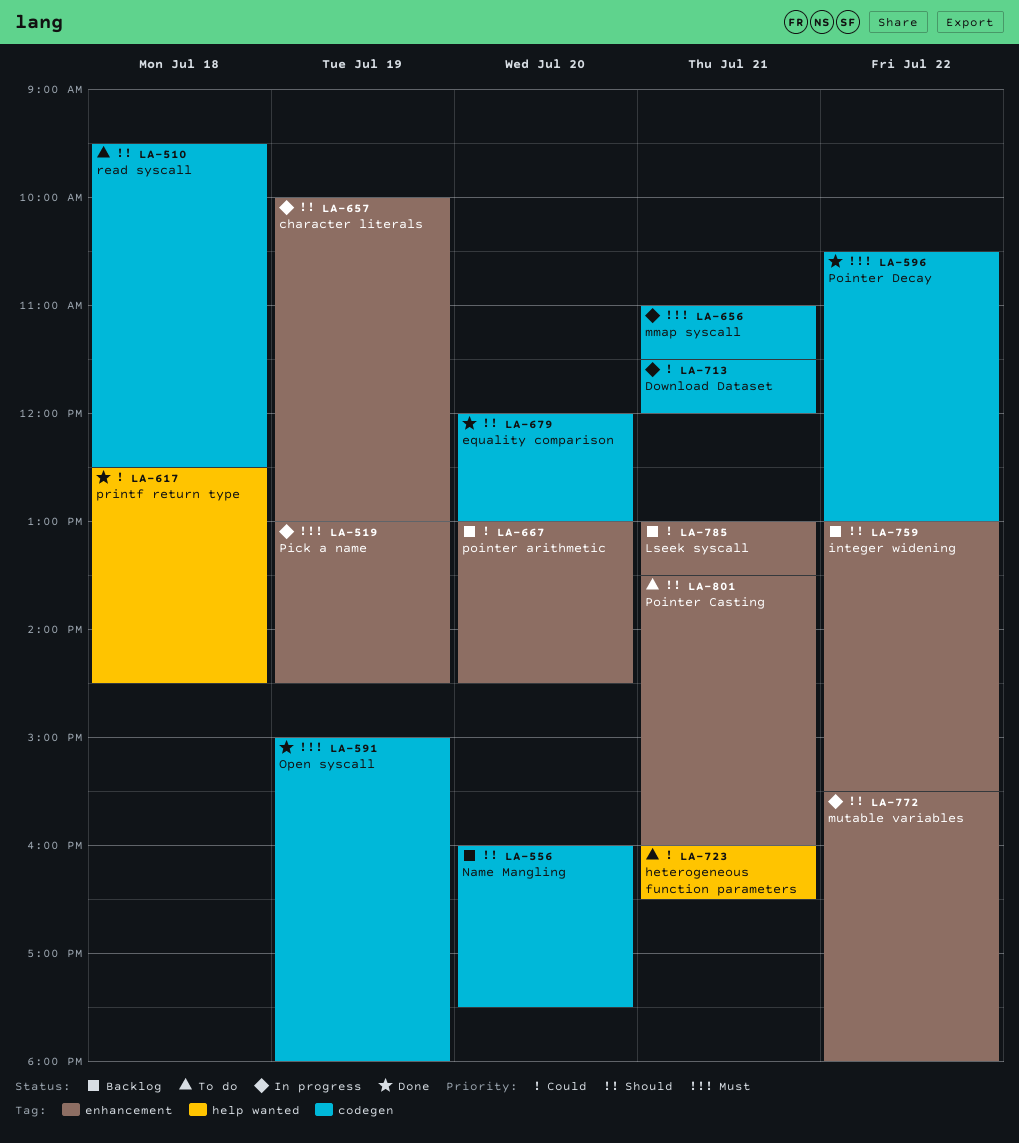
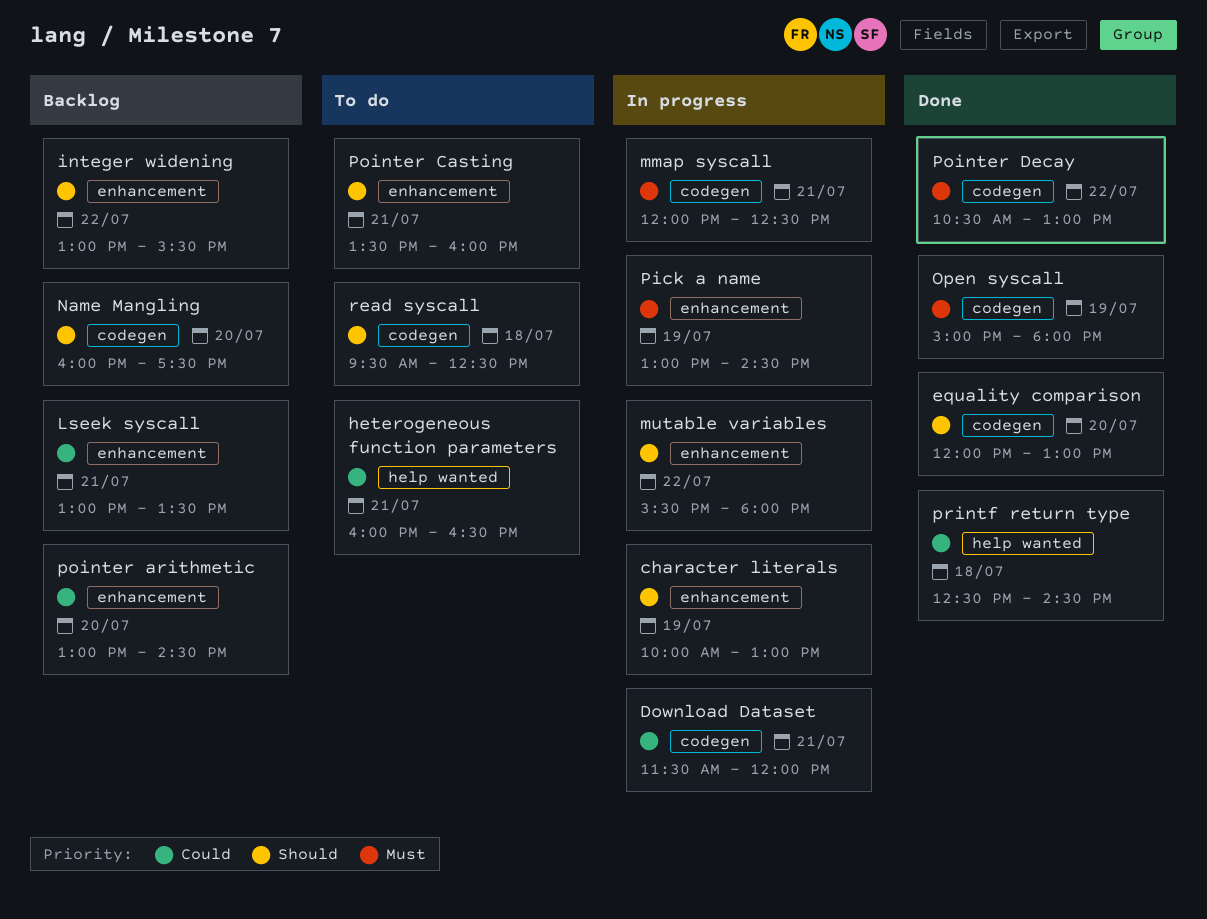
mmap syscall, begins: 11:00 -> 12:00
mmap syscall, ends: 11:30 -> 12:30

